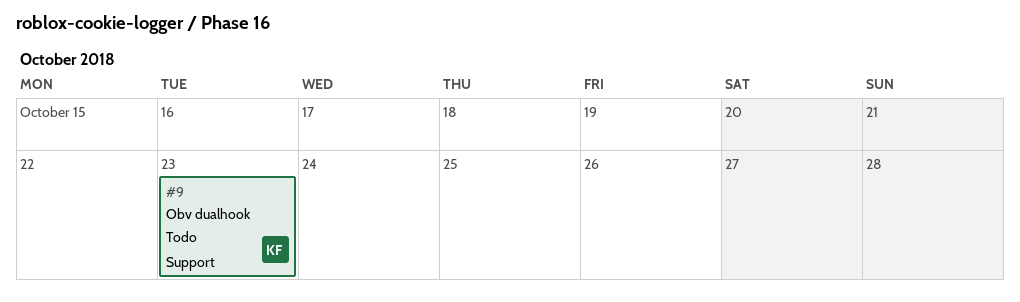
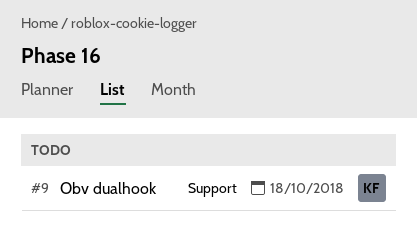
#9, due: Oct 23 -> Oct 18

